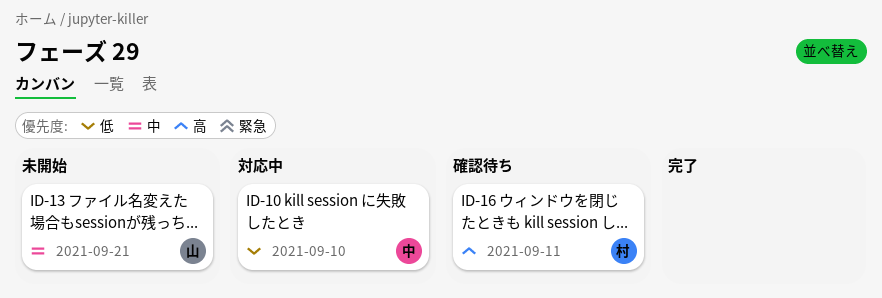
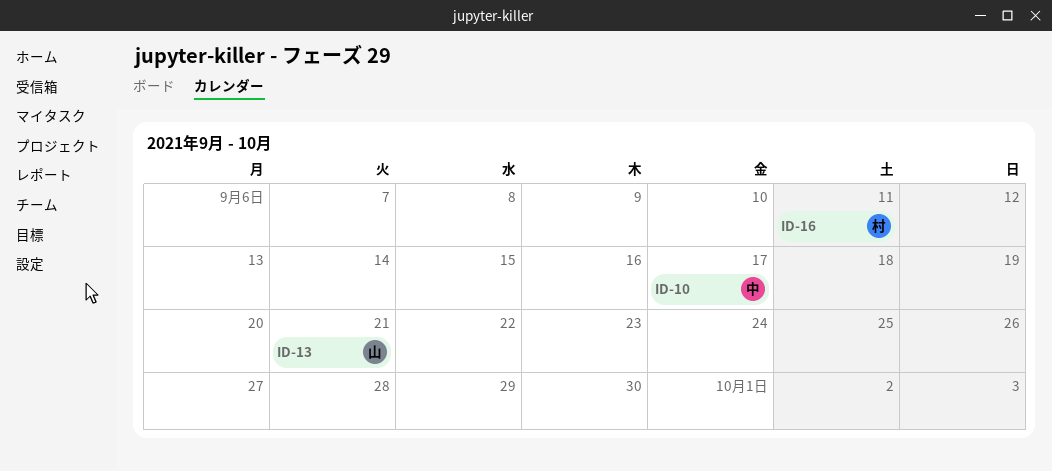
ID-10, due: Sep 10 -> Sep 17

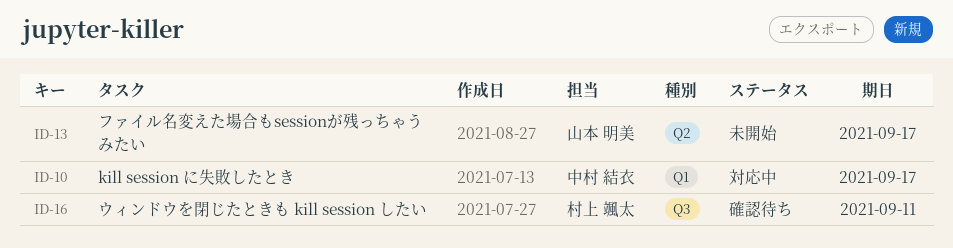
ID-13, due: Sep 21 -> Sep 17

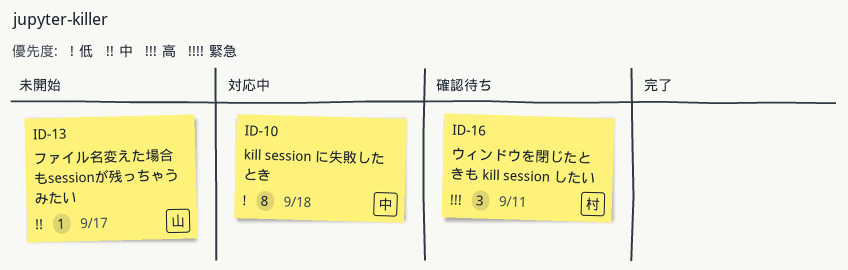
ID-10, due: Sep 17 -> Sep 18

